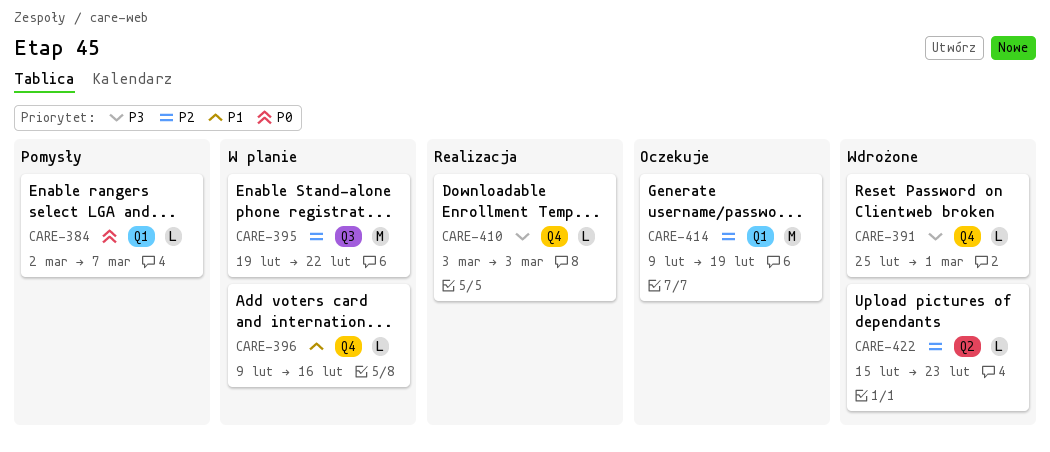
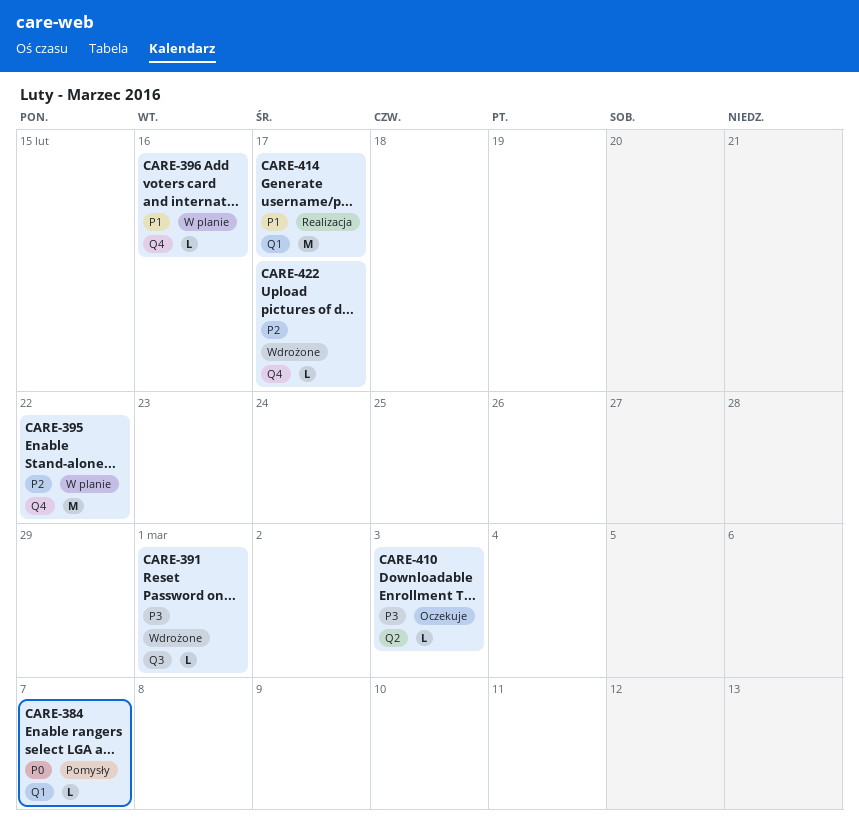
CARE-391, label: Q4 -> Q3
CARE-395, label: Q3 -> Q4
CARE-410, status: Realizacja -> Oczekuje
CARE-410, label: Q4 -> Q2
CARE-414, status: Oczekuje -> Realizacja
CARE-414, priority: P2 -> P1
CARE-414, due: Feb 19 -> Feb 17
CARE-422, label: Q2 -> Q4
CARE-422, due: Feb 23 -> Feb 17

